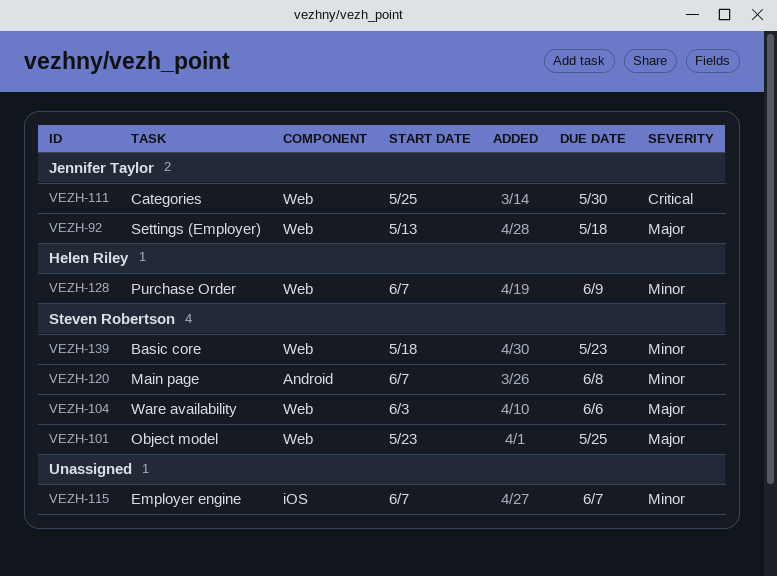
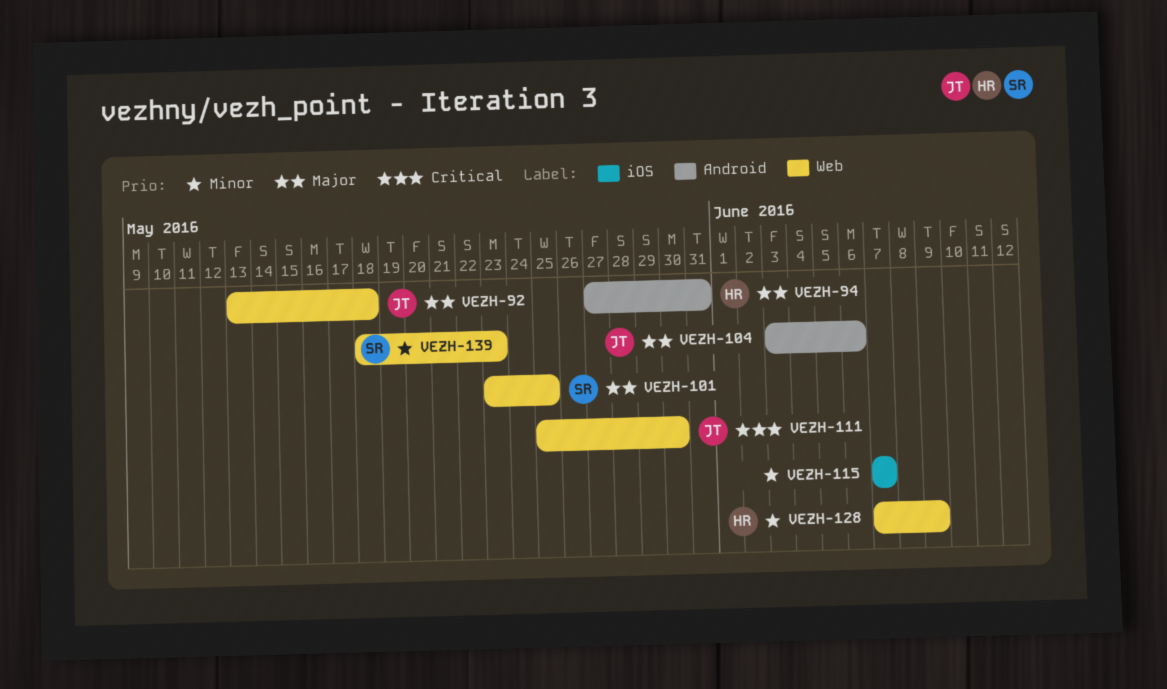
VEZH-94: none -> present
VEZH-104, owner: Steven Robertson -> Jennifer Taylor
VEZH-104, label: Web -> Android
VEZH-120: present -> none

